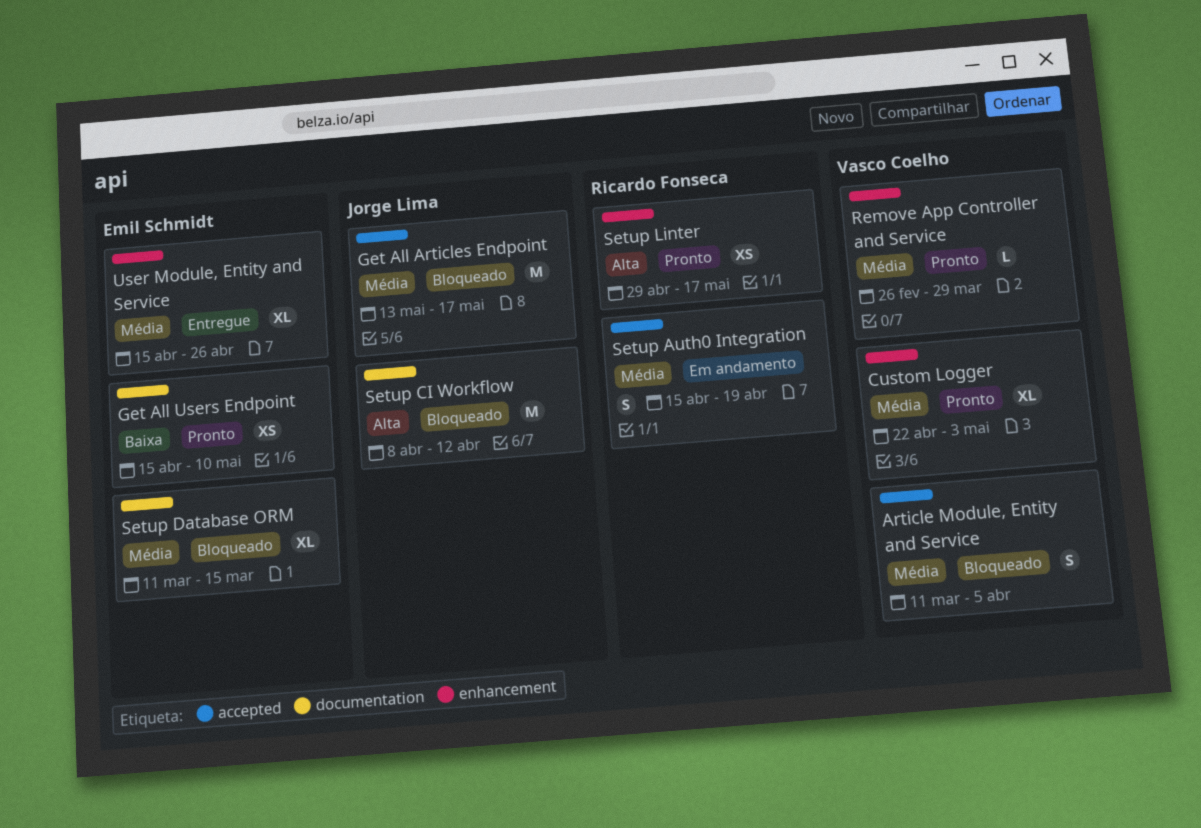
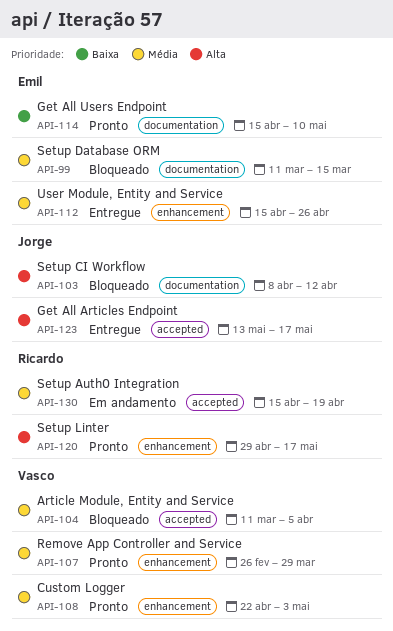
Get All Articles Endpoint, status: Bloqueado -> Entregue
Get All Articles Endpoint, priority: Média -> Alta

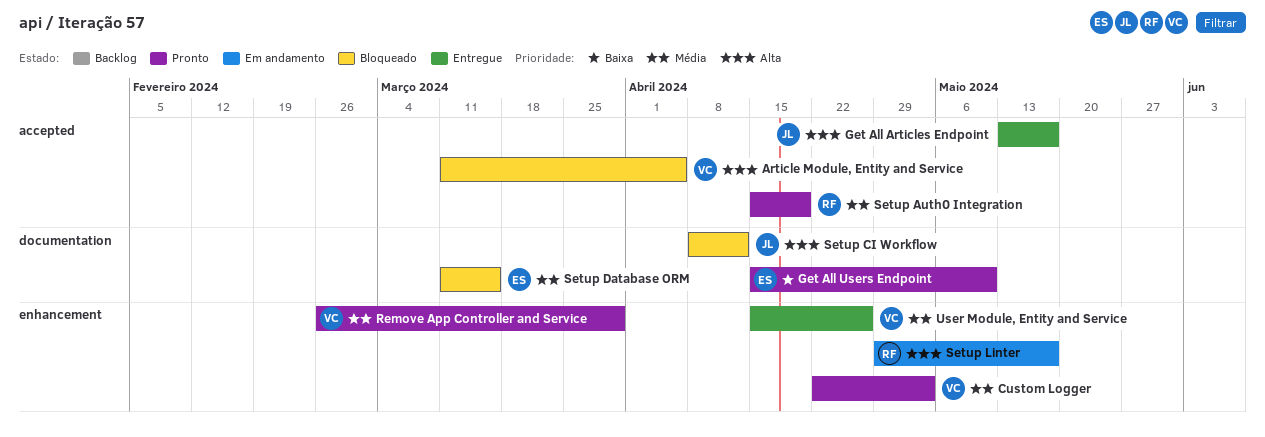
Article Module, Entity and Service, priority: Média -> Alta
Setup Auth0 Integration, status: Em andamento -> Pronto
Setup Linter, status: Pronto -> Em andamento
User Module, Entity and Service, owner: Emil -> Vasco

